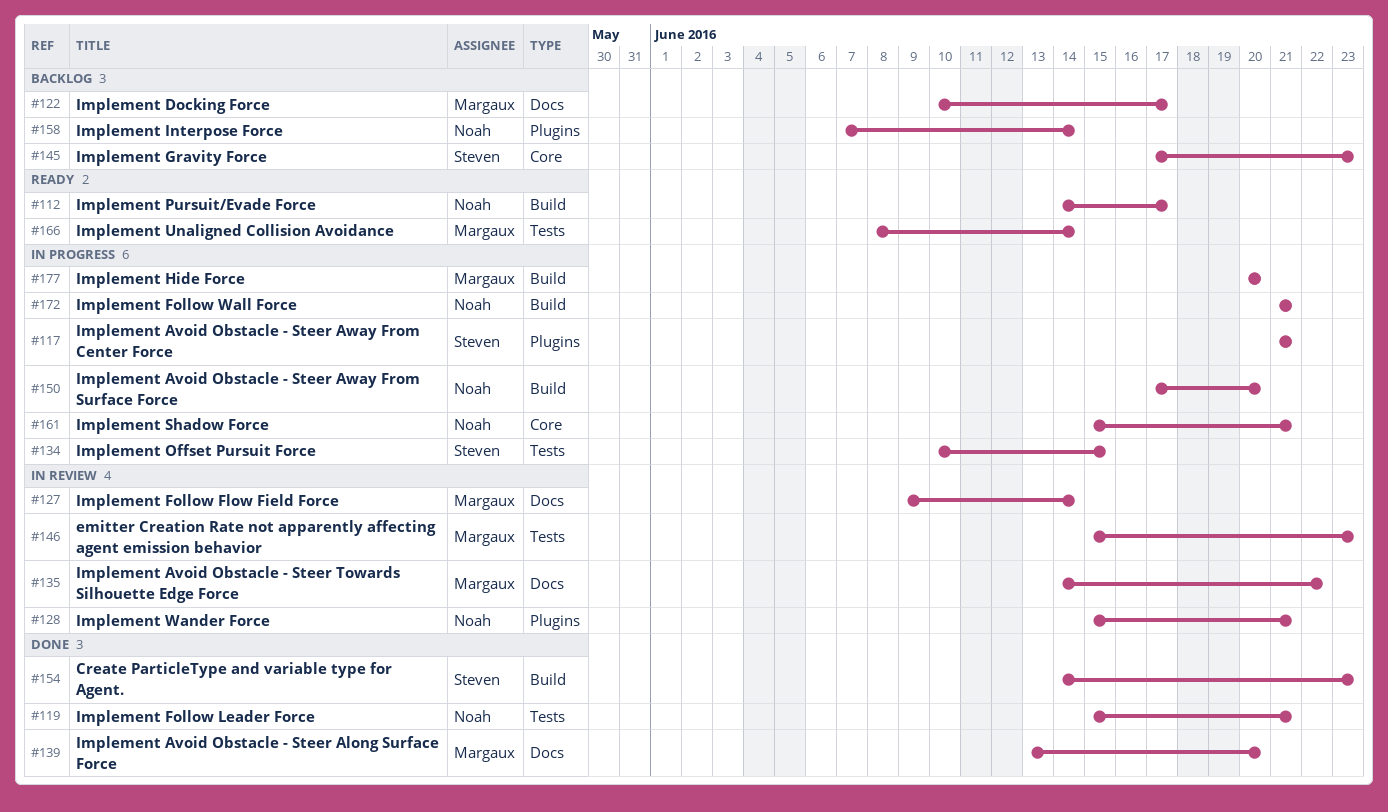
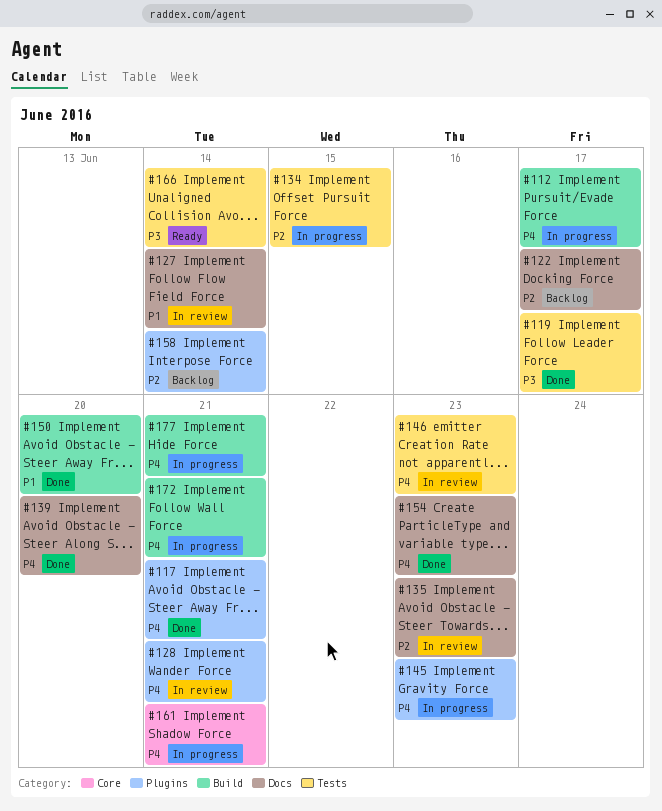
#112, status: Ready -> In progress
#117, status: In progress -> Done
#119, due: Jun 21 -> Jun 17
#135, due: Jun 22 -> Jun 23
#145, status: Backlog -> In progress
#145, label: Core -> Plugins
#150, status: In progress -> Done
#154, label: Build -> Docs
#177, due: Jun 20 -> Jun 21

